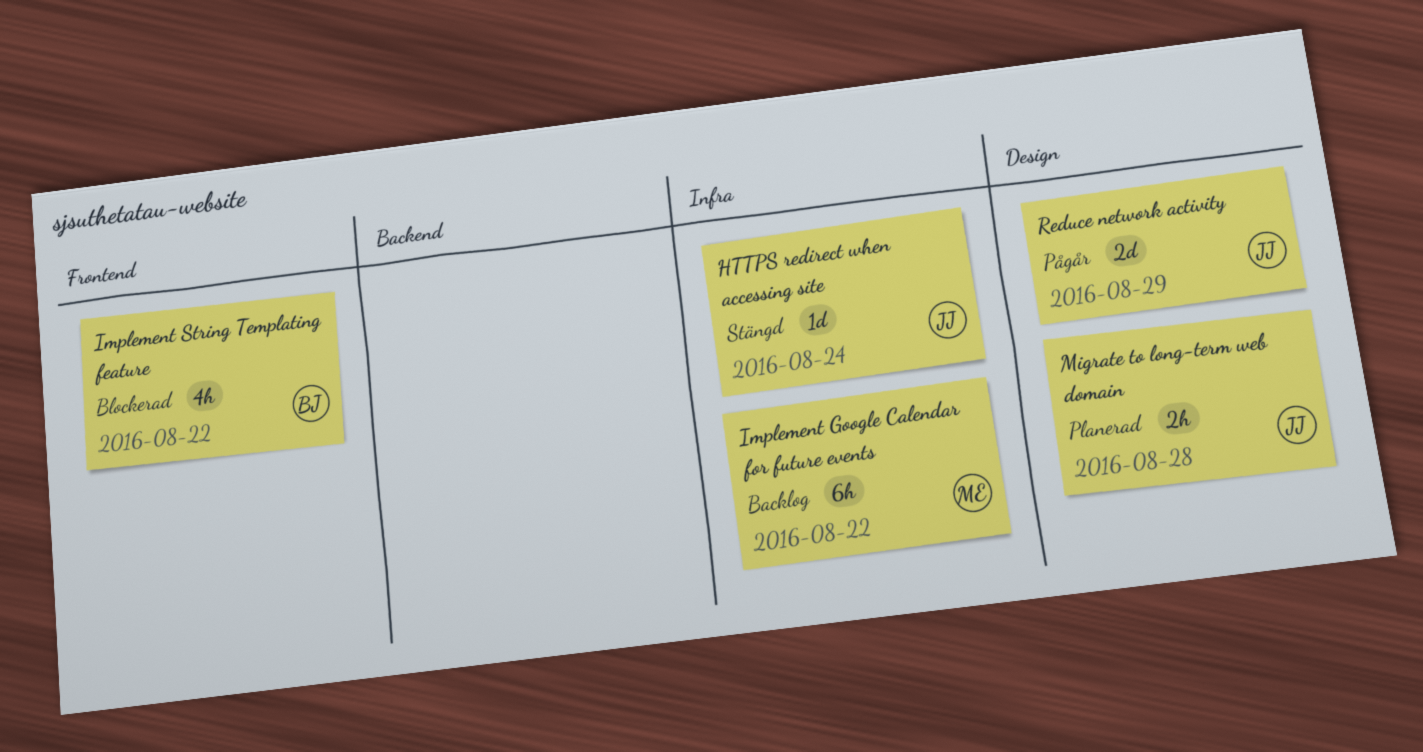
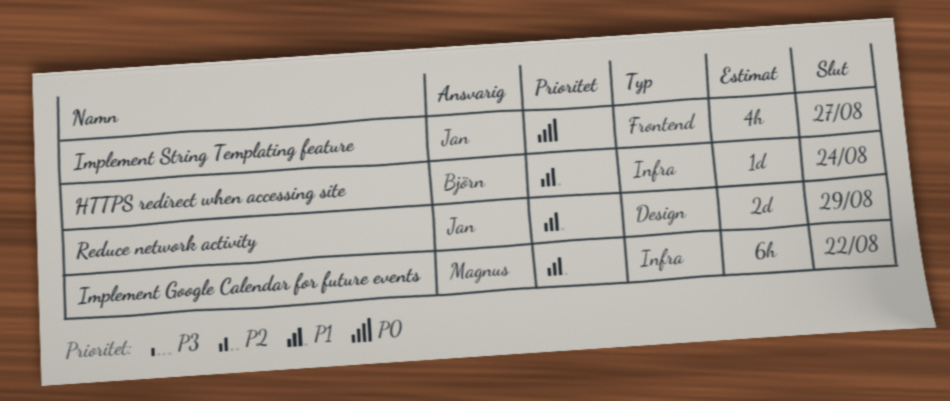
HTTPS redirect when accessing site, owner: Jan -> Björn
Implement String Templating feature, owner: Björn -> Jan
Implement String Templating feature, due: Aug 22 -> Aug 27
Migrate to long-term web domain: present -> none

